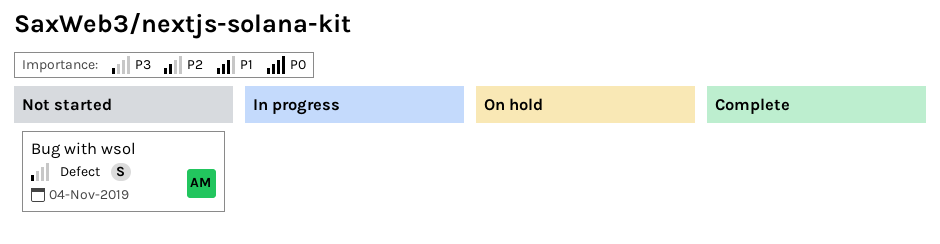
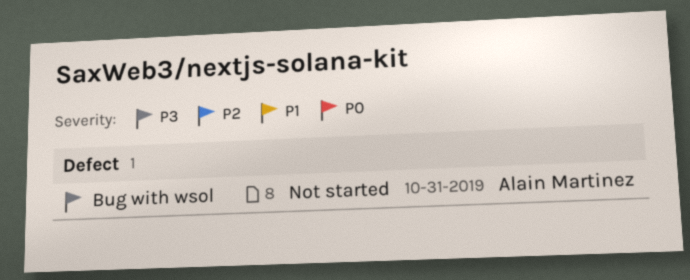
Bug with wsol, due: Nov 4 -> Oct 31

